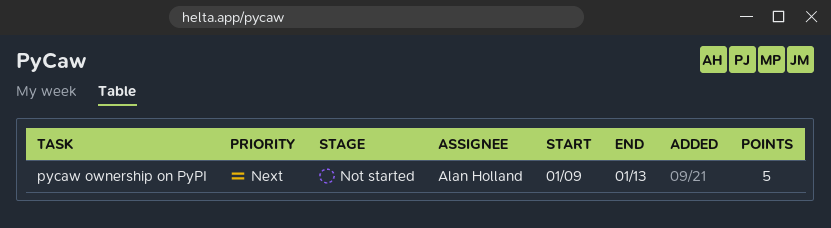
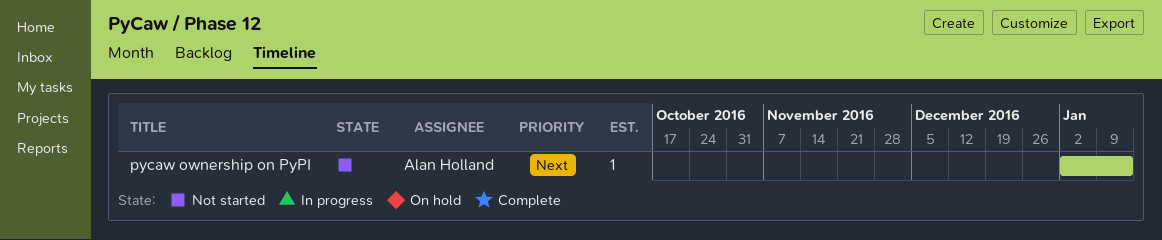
pycaw ownership on PyPI, estimate: 5 -> 1
pycaw ownership on PyPI, start: Jan 9 -> Jan 2

